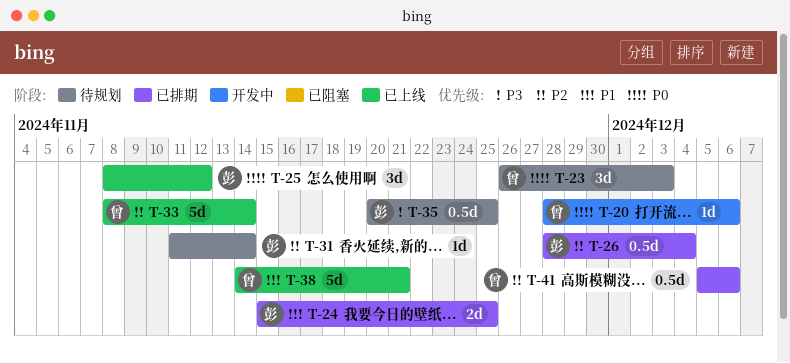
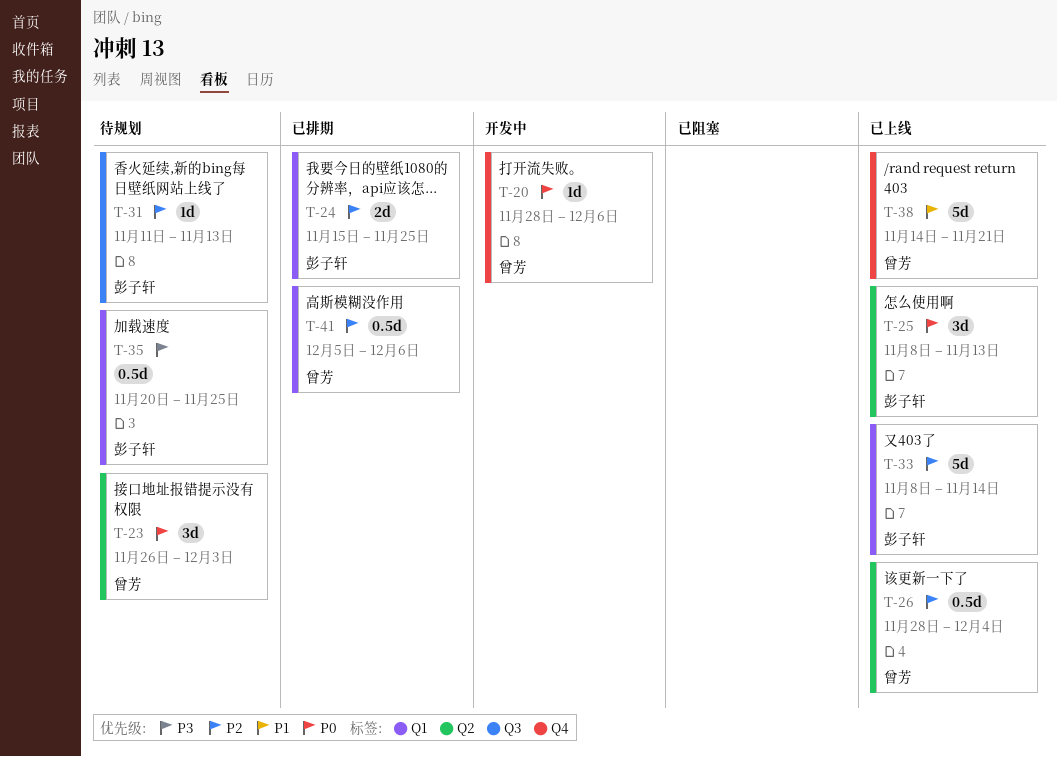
T-24, priority: P1 -> P2
T-25, due: Nov 12 -> Nov 13
T-26, status: 已排期 -> 已上线
T-26, owner: 彭子轩 -> 曾芳
T-31, due: Nov 14 -> Nov 13
T-33, owner: 曾芳 -> 彭子轩

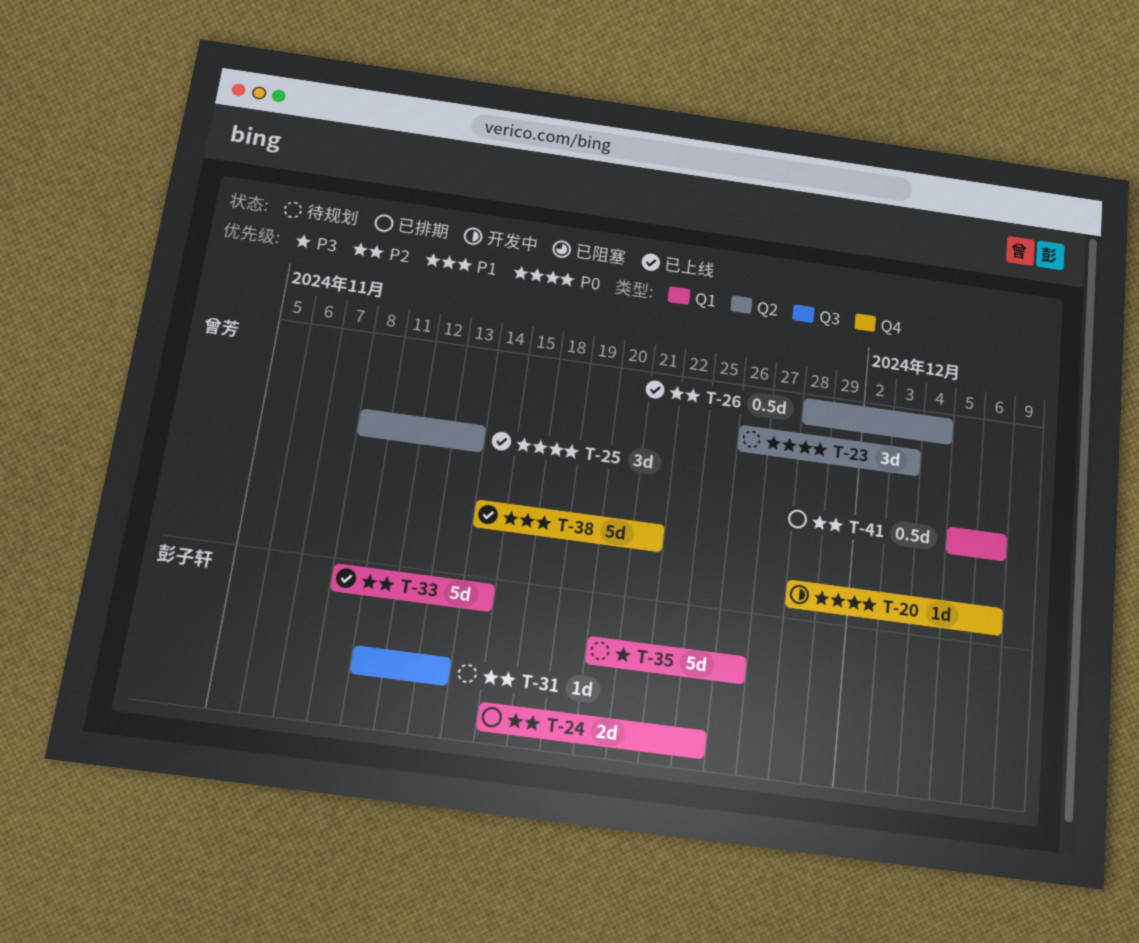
T-25, owner: 彭子轩 -> 曾芳
T-35, estimate: 0.5d -> 5d
T-35, due: Nov 25 -> Nov 26

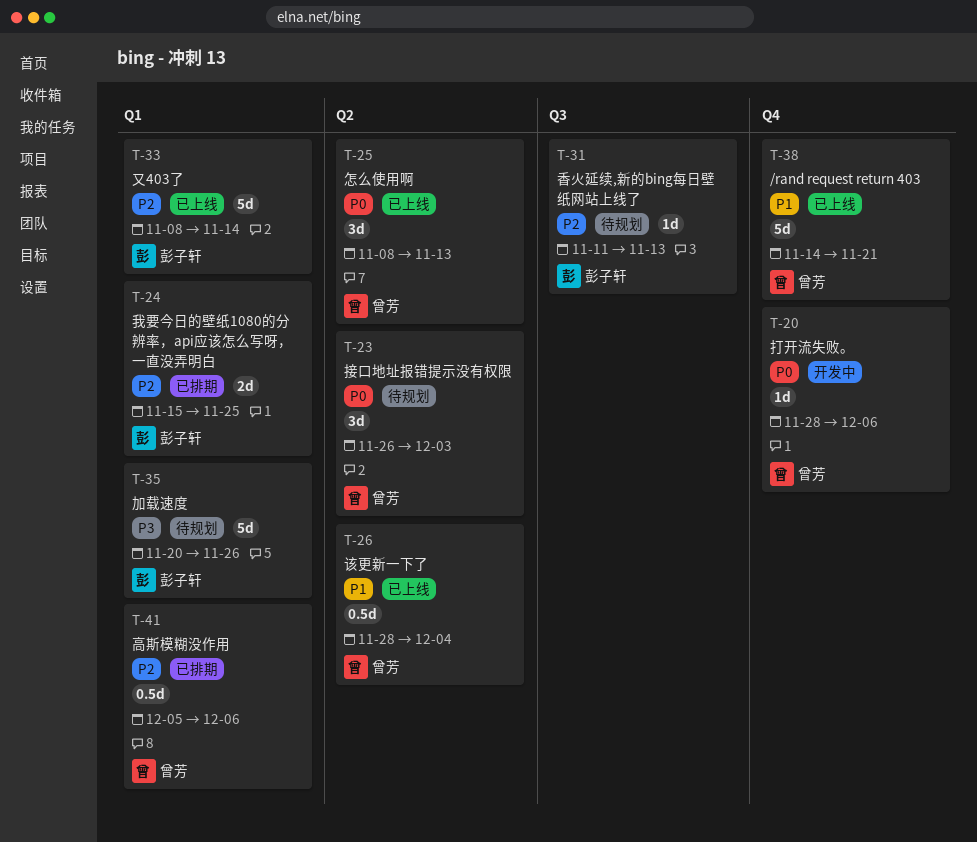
T-26, priority: P2 -> P1

